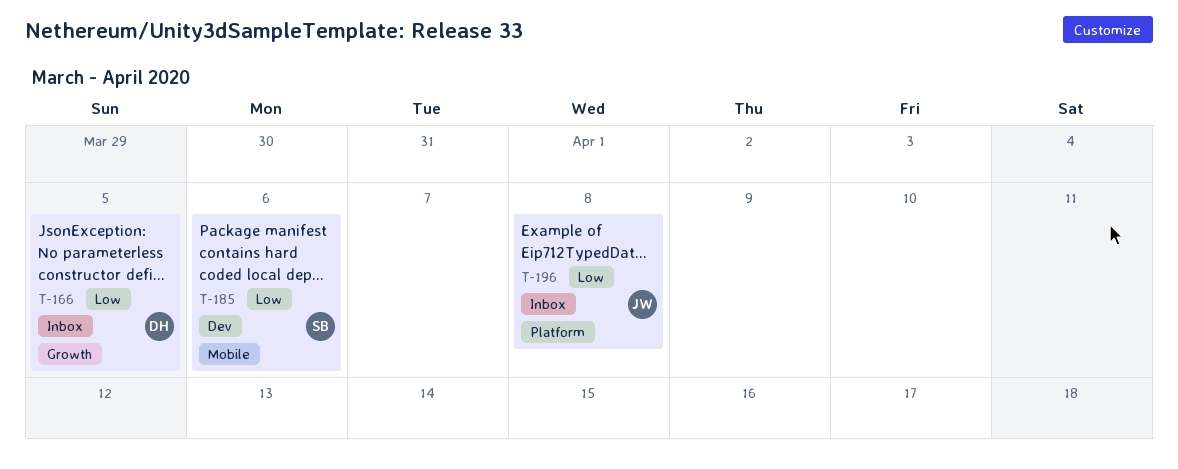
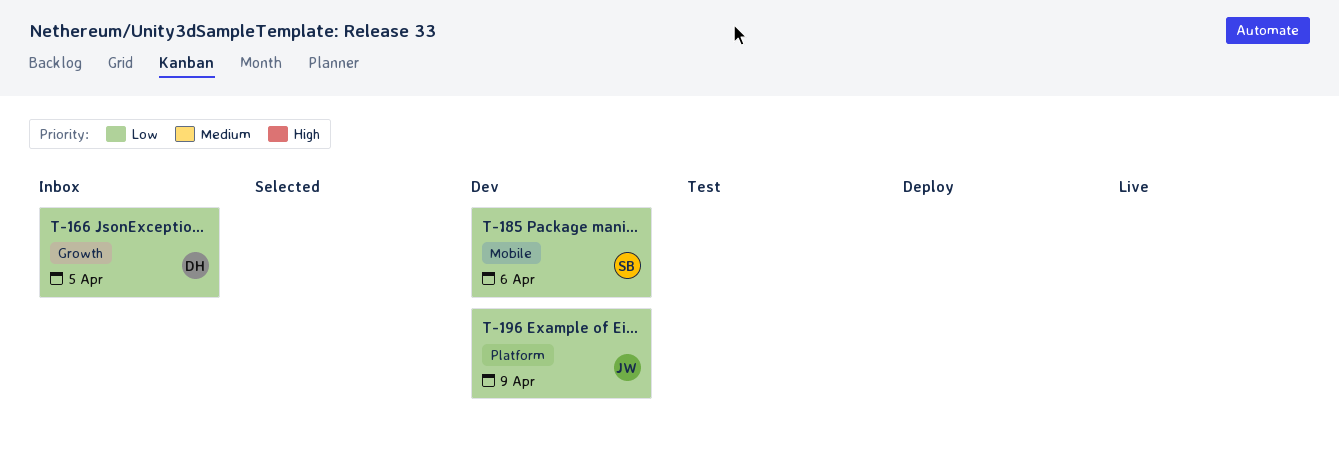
T-196, status: Inbox -> Dev
T-196, due: Apr 8 -> Apr 9

